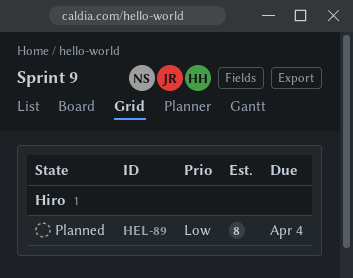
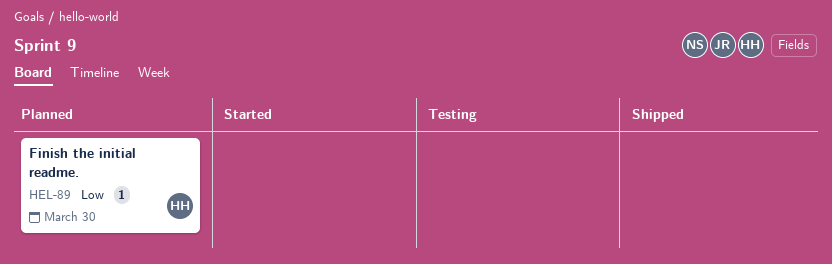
HEL-89, estimate: 8 -> 1
HEL-89, due: Apr 4 -> Mar 30

